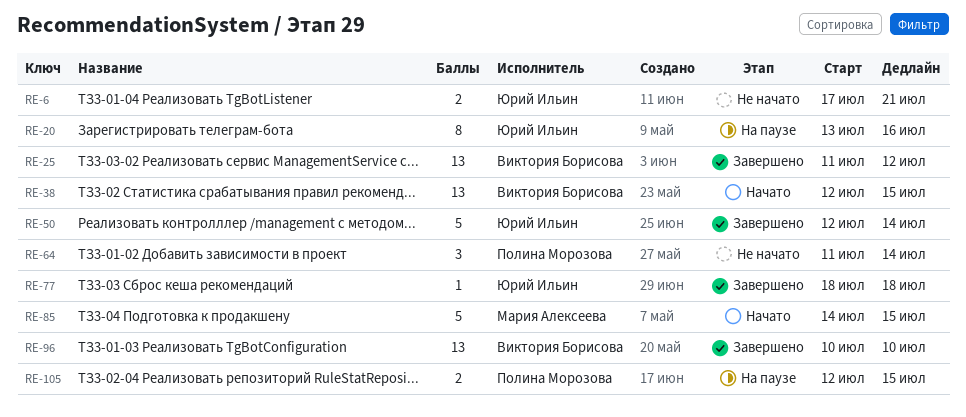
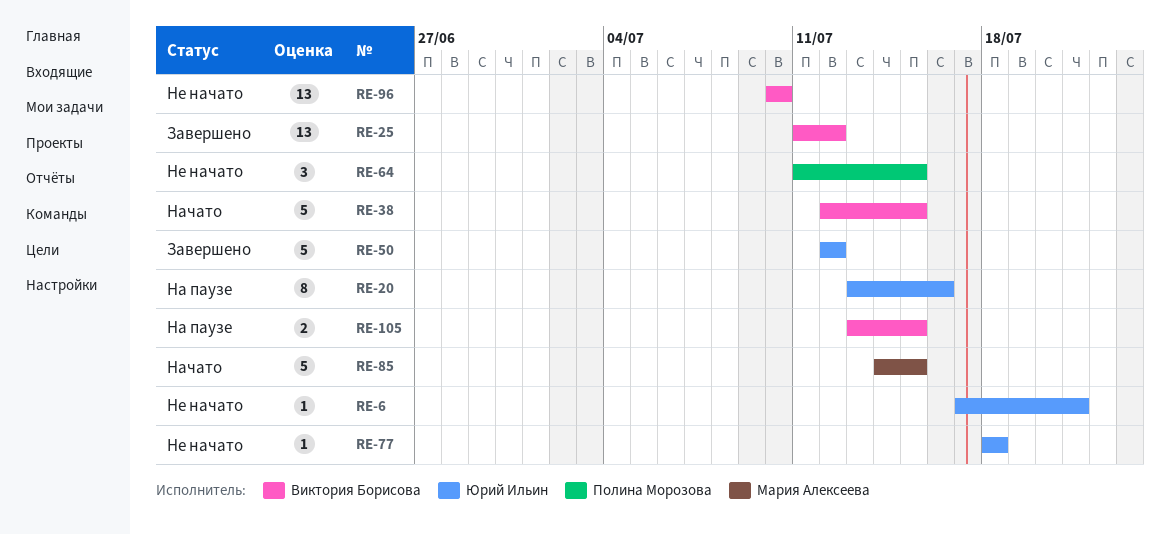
RE-6, estimate: 2 -> 1
RE-38, estimate: 13 -> 5
RE-50, due: Jul 14 -> Jul 12
RE-64, due: Jul 14 -> Jul 15
RE-77, status: Завершено -> Не начато
RE-96, status: Завершено -> Не начато
RE-105, owner: Полина Морозова -> Виктория Борисова
RE-105, start: Jul 12 -> Jul 13

